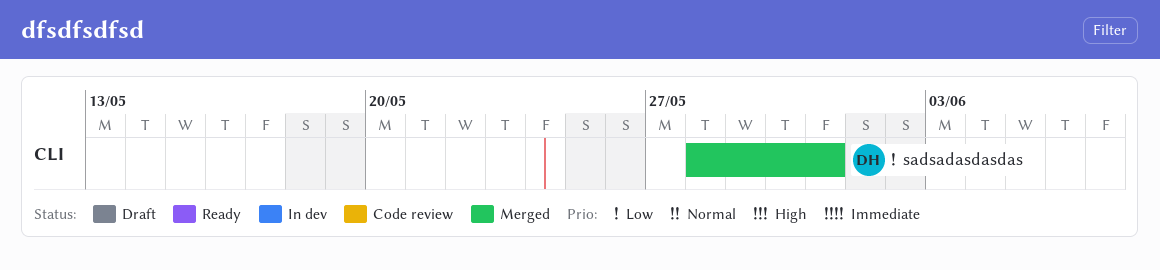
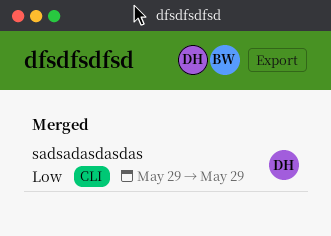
sadsadasdasdas, start: May 28 -> May 29
sadsadasdasdas, due: May 31 -> May 29

